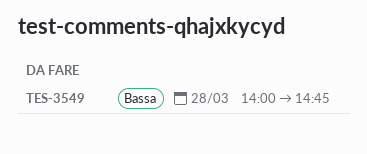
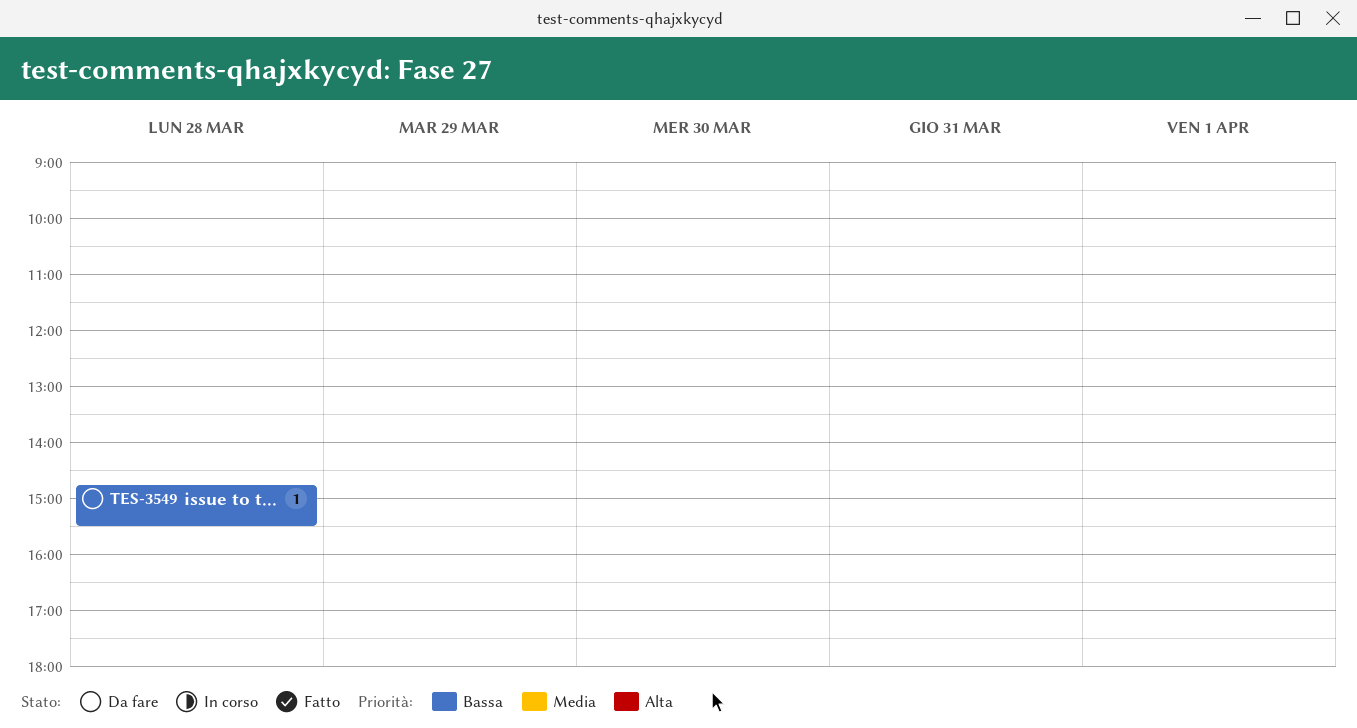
TES-3549, begins: 14:00 -> 14:45
TES-3549, ends: 14:45 -> 15:30

